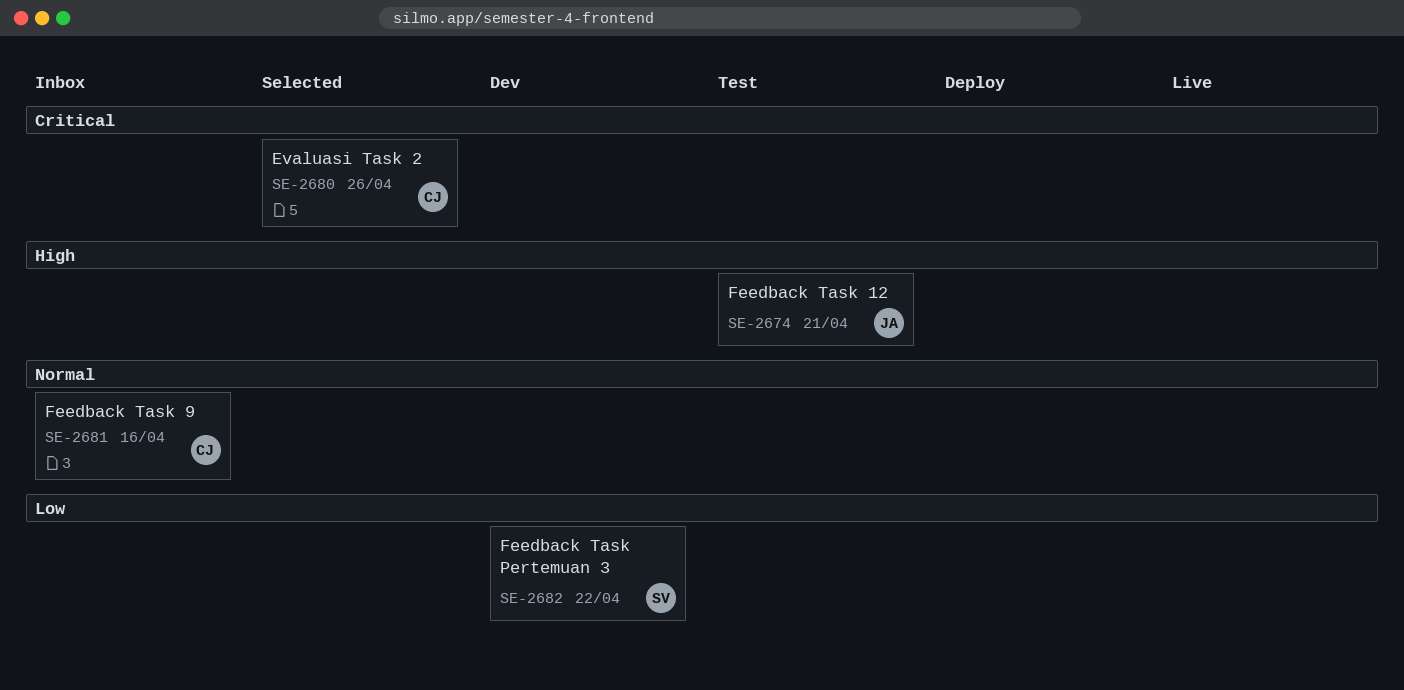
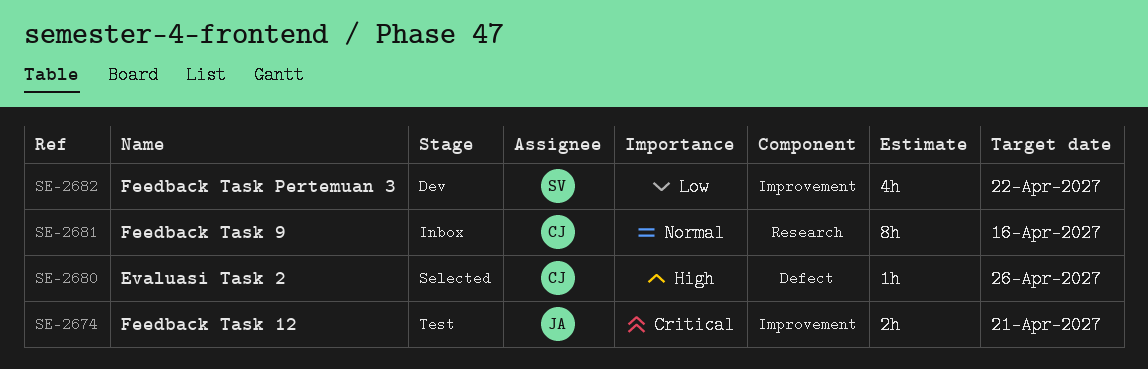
SE-2674, priority: High -> Critical
SE-2680, priority: Critical -> High

